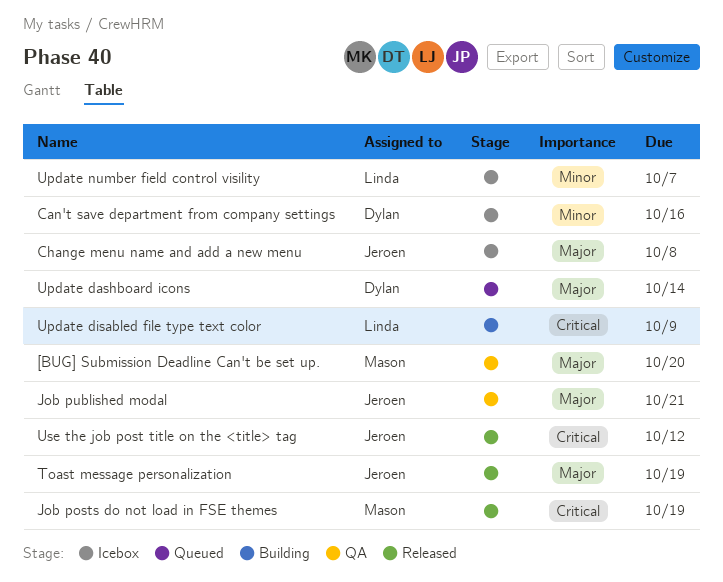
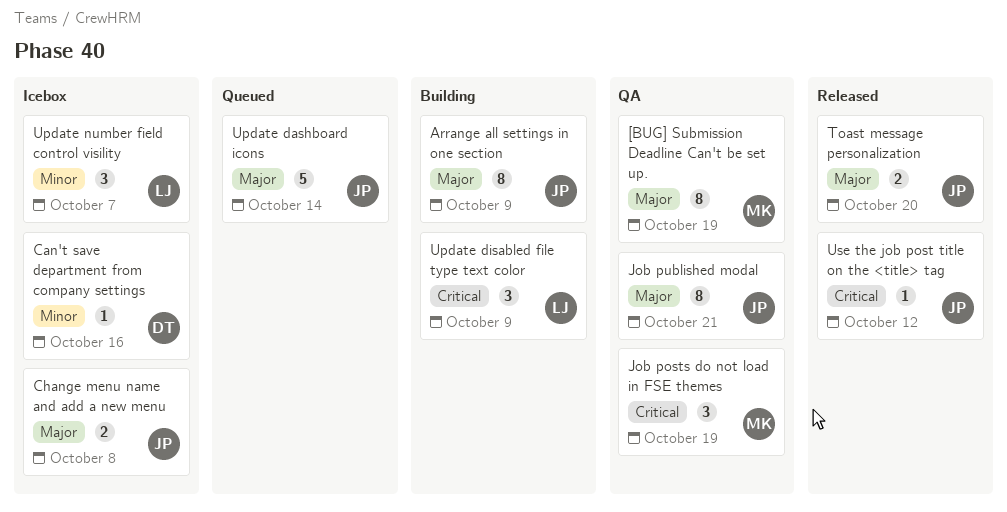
[BUG] Submission Deadline Can't be set up., due: Oct 20 -> Oct 19
Arrange all settings in one section: none -> present
Job posts do not load in FSE themes, status: Released -> QA
Toast message personalization, due: Oct 19 -> Oct 20
Update dashboard icons, owner: Dylan -> Jeroen

